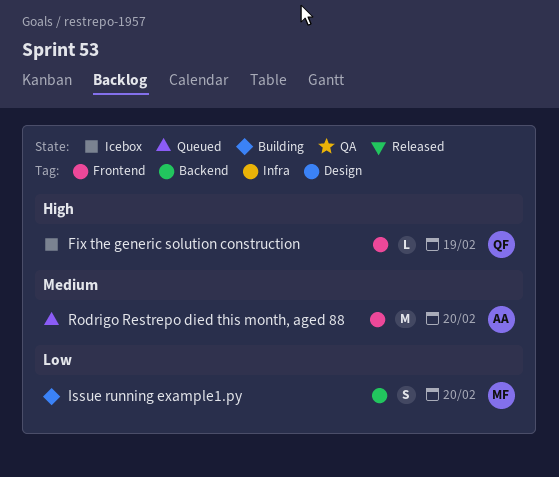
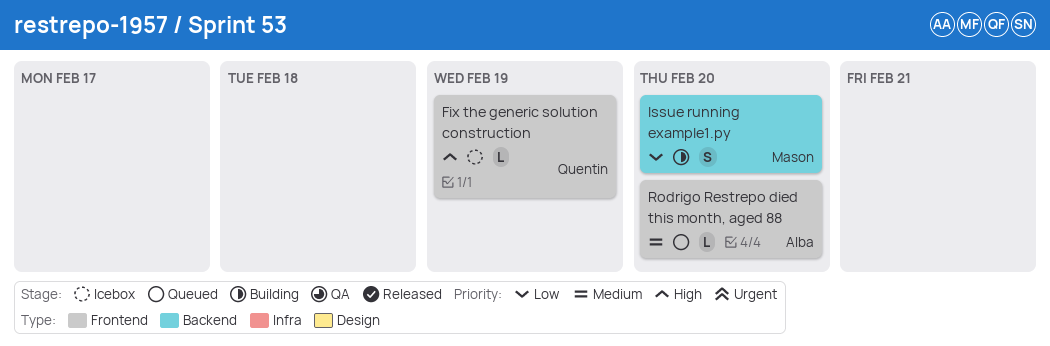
Rodrigo Restrepo died this month, aged 88, estimate: M -> L

